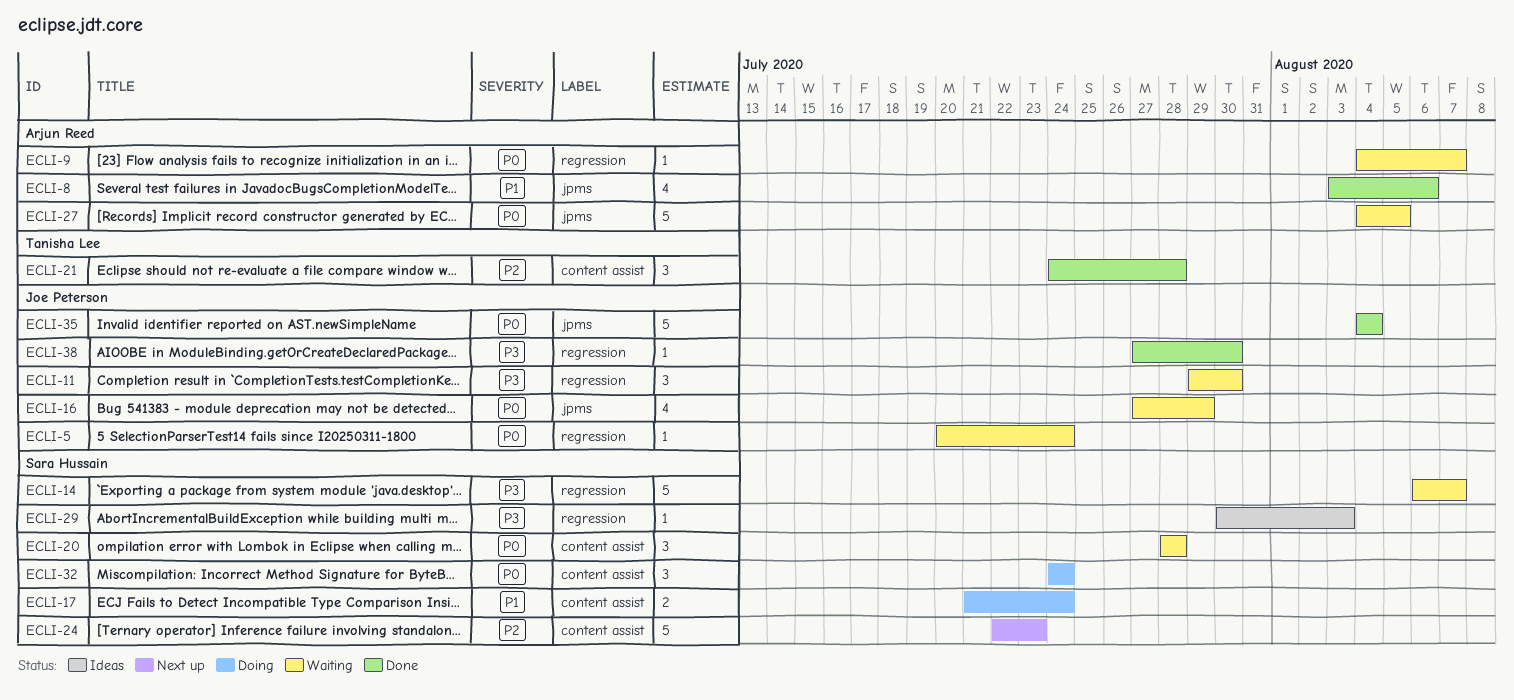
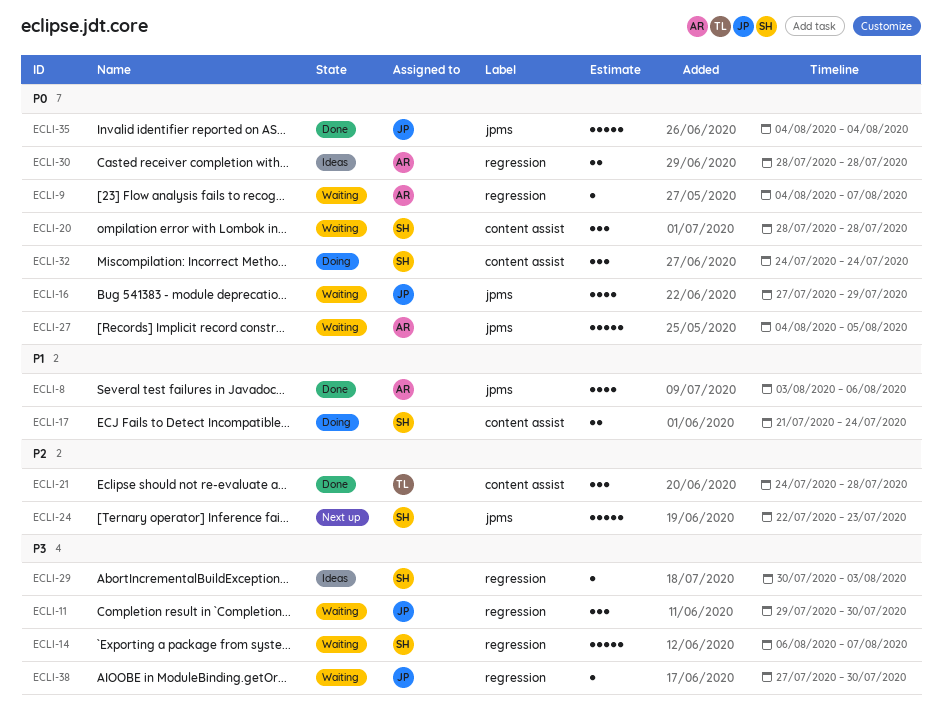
ECLI-5: present -> none
ECLI-24, label: content assist -> jpms
ECLI-30: none -> present
ECLI-38, status: Done -> Waiting

